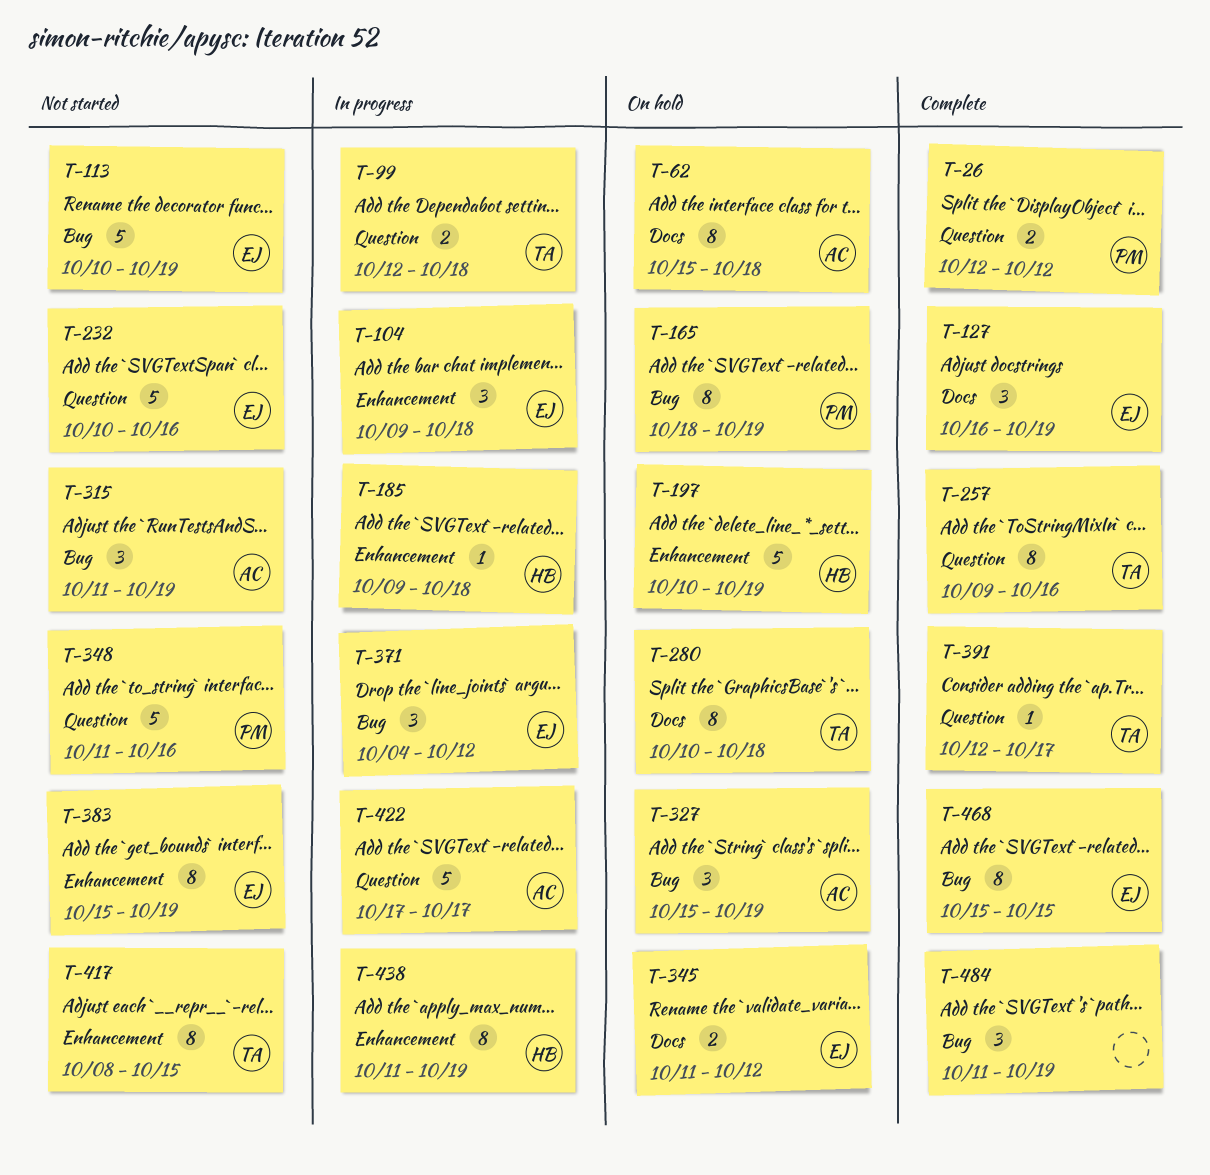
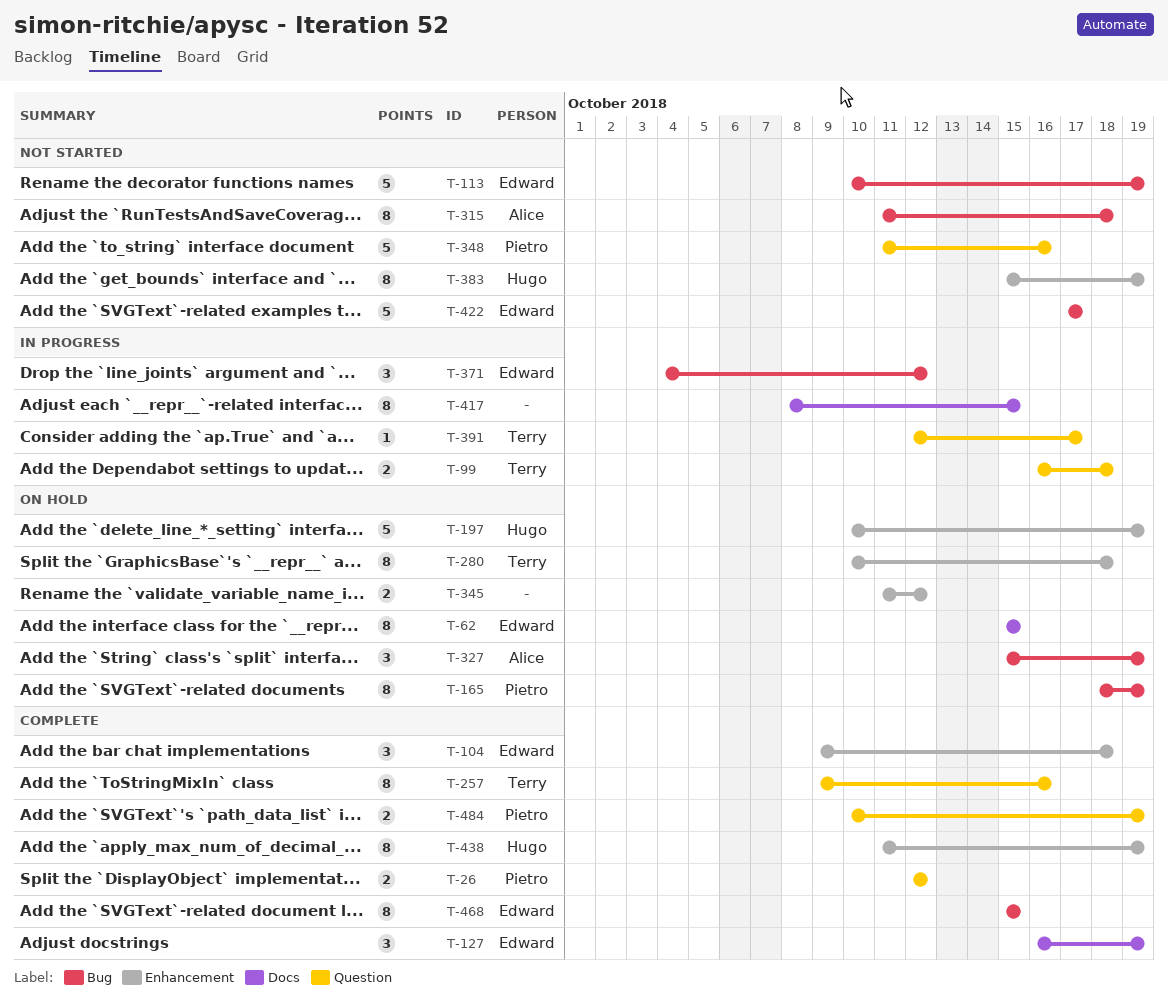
T-62, owner: Alice -> Edward
T-62, due: Oct 18 -> Oct 15
T-99, start: Oct 12 -> Oct 16
T-104, status: In progress -> Complete
T-185: present -> none
T-232: present -> none
T-280, label: Docs -> Enhancement
T-315, estimate: 3 -> 8
T-315, due: Oct 19 -> Oct 18
T-345, owner: Edward -> none
T-345, label: Docs -> Enhancement
T-383, owner: Edward -> Hugo
T-391, status: Complete -> In progress
T-417, status: Not started -> In progress
T-417, owner: Terry -> none
T-417, label: Enhancement -> Docs
T-422, status: In progress -> Not started
T-422, owner: Alice -> Edward
T-422, label: Question -> Bug
T-438, status: In progress -> Complete
T-484, owner: none -> Pietro
T-484, label: Bug -> Question
T-484, estimate: 3 -> 2
T-484, start: Oct 11 -> Oct 10

